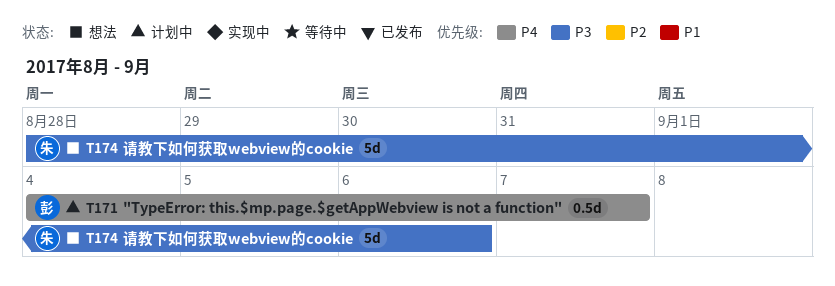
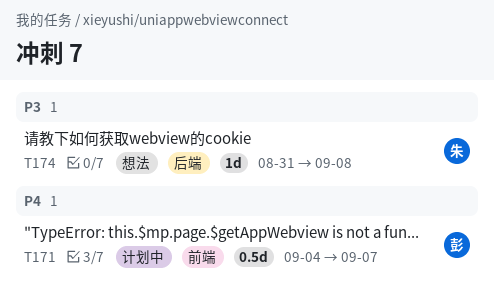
T174, estimate: 5d -> 1d
T174, start: Aug 28 -> Aug 31
T174, due: Sep 6 -> Sep 8

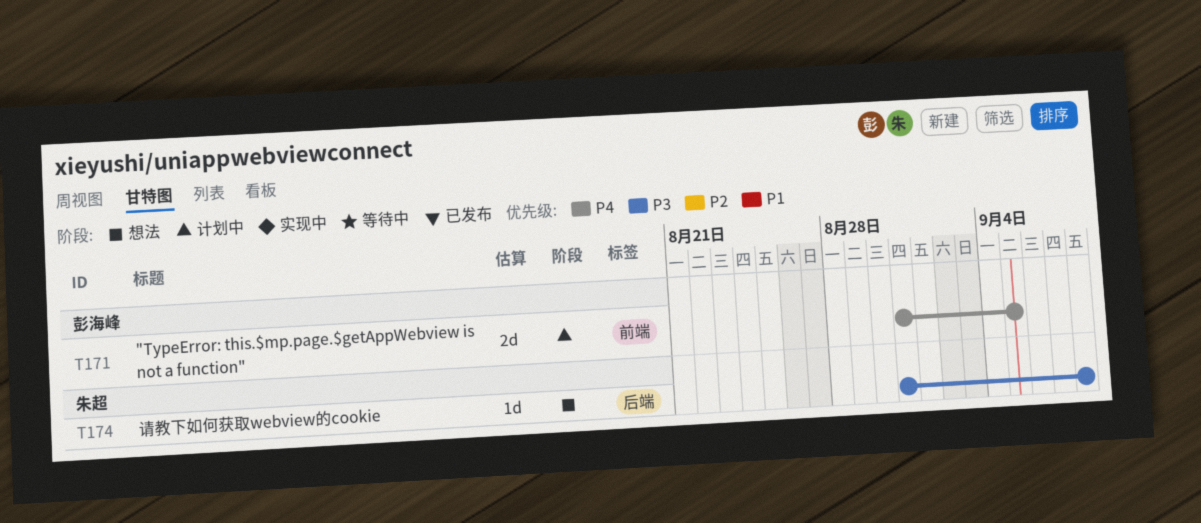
T171, estimate: 0.5d -> 2d
T171, start: Sep 4 -> Aug 31
T171, due: Sep 7 -> Sep 5

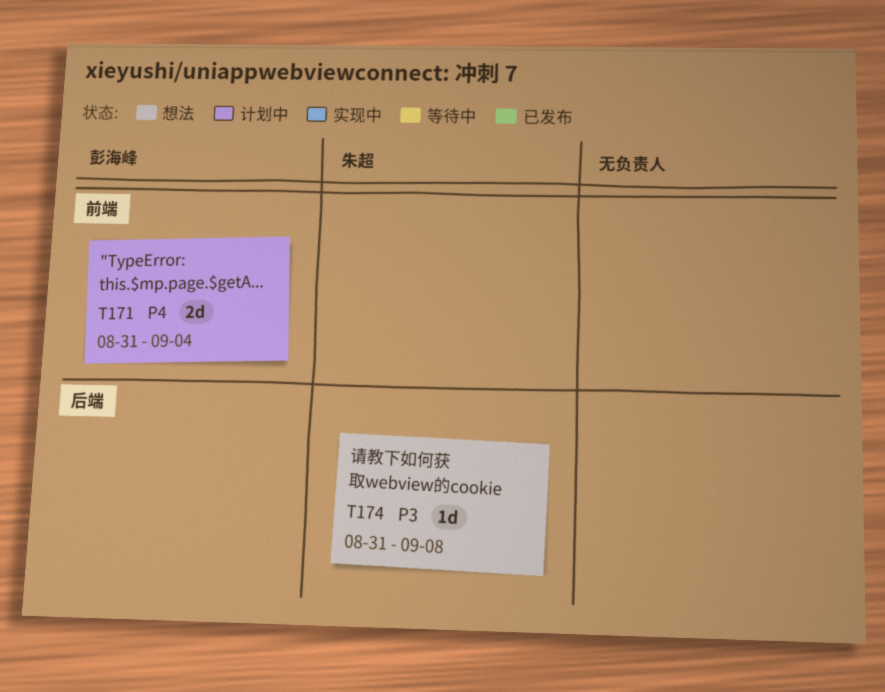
T171, due: Sep 5 -> Sep 4

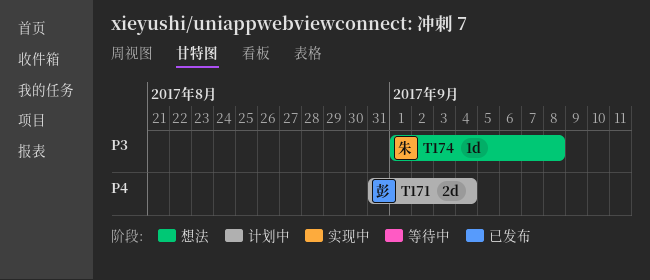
T174, start: Aug 31 -> Sep 1

